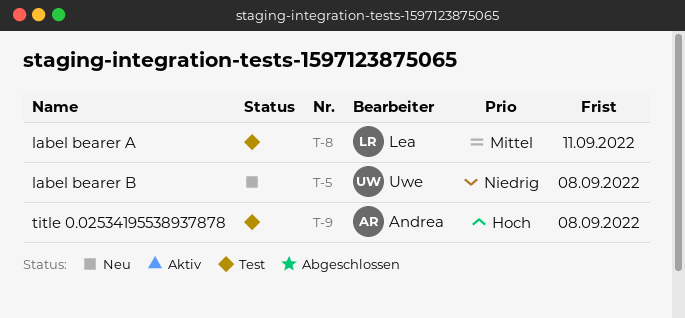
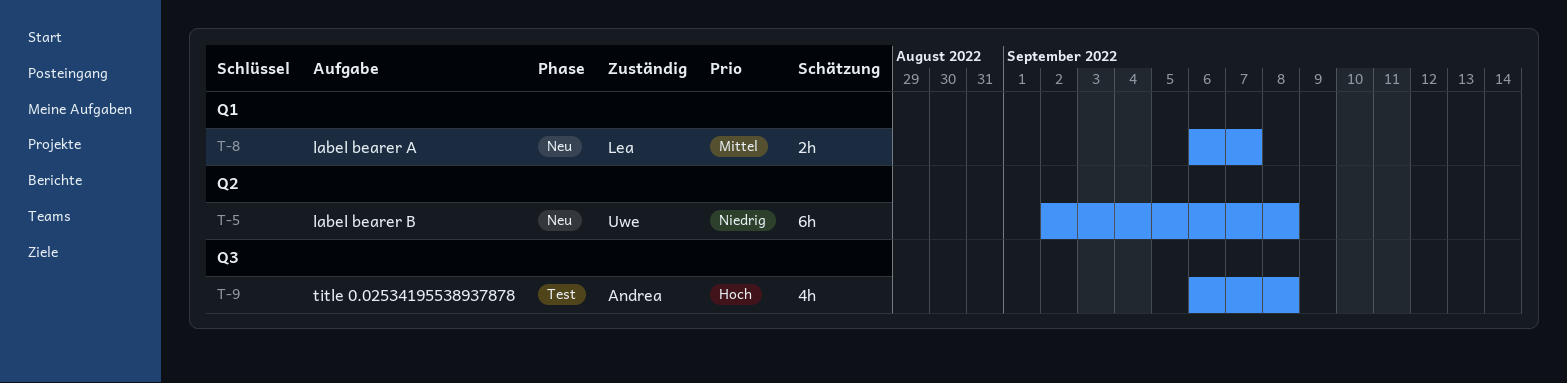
T-8, status: Test -> Neu
T-8, due: Sep 11 -> Sep 7

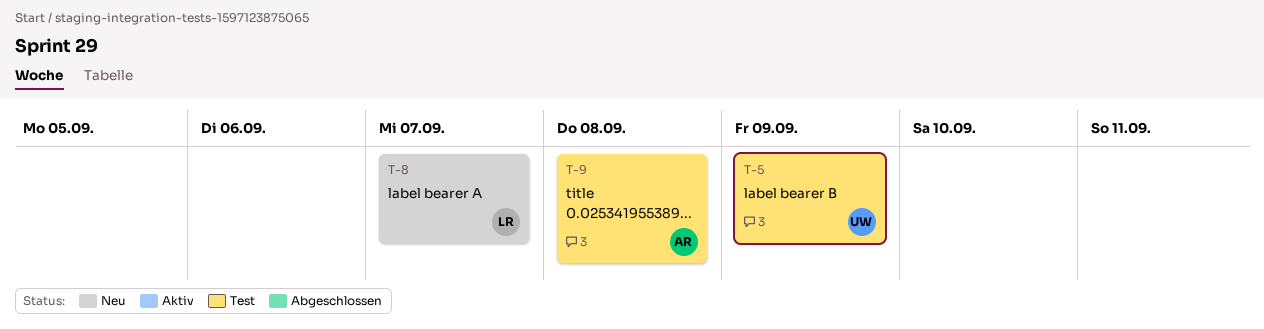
T-5, status: Neu -> Test
T-5, due: Sep 8 -> Sep 9

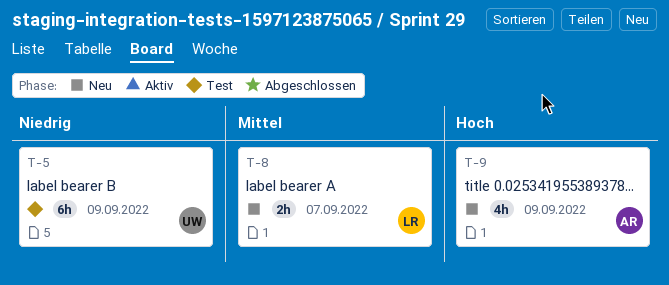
T-9, status: Test -> Neu
T-9, due: Sep 8 -> Sep 9

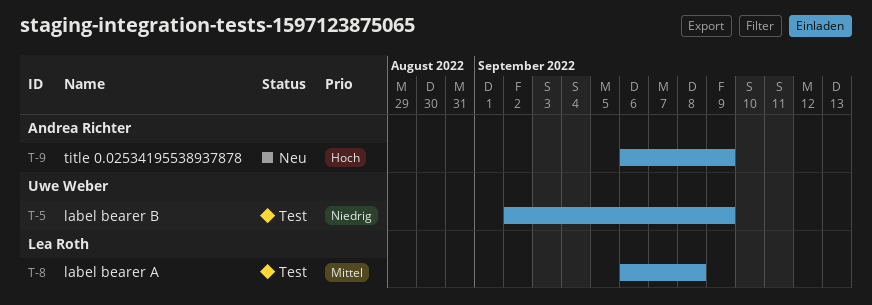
T-8, status: Neu -> Test
T-8, due: Sep 7 -> Sep 8

